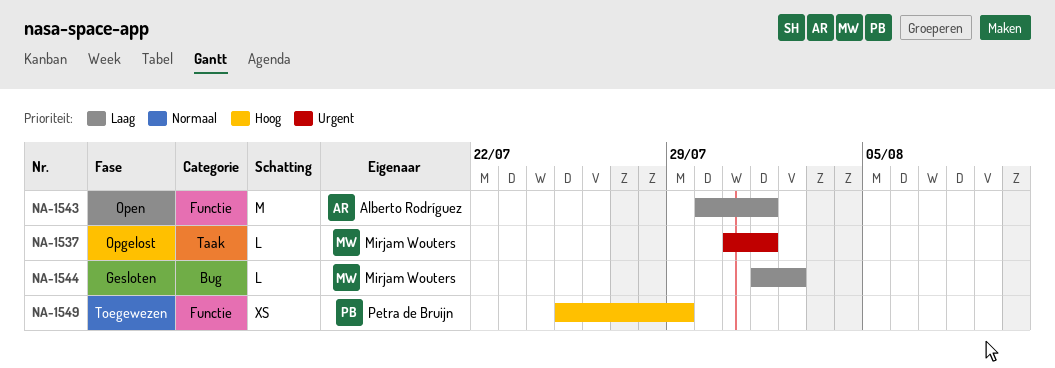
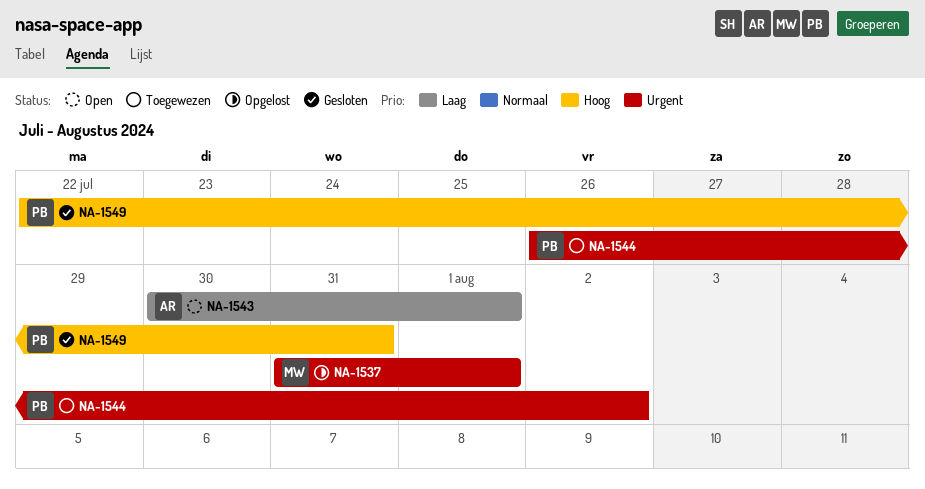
NA-1544, status: Gesloten -> Toegewezen
NA-1544, owner: Mirjam Wouters -> Petra de Bruijn
NA-1544, priority: Laag -> Urgent
NA-1544, start: Aug 1 -> Jul 26
NA-1549, status: Toegewezen -> Gesloten
NA-1549, start: Jul 25 -> Jul 22
NA-1549, due: Jul 29 -> Jul 31

